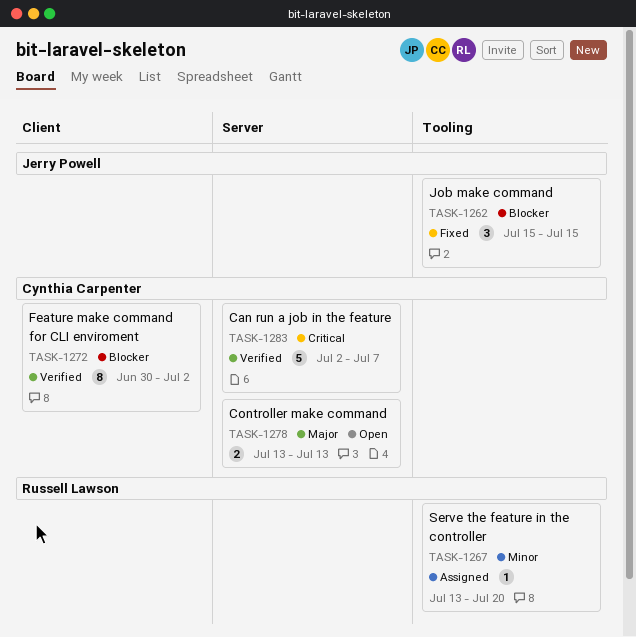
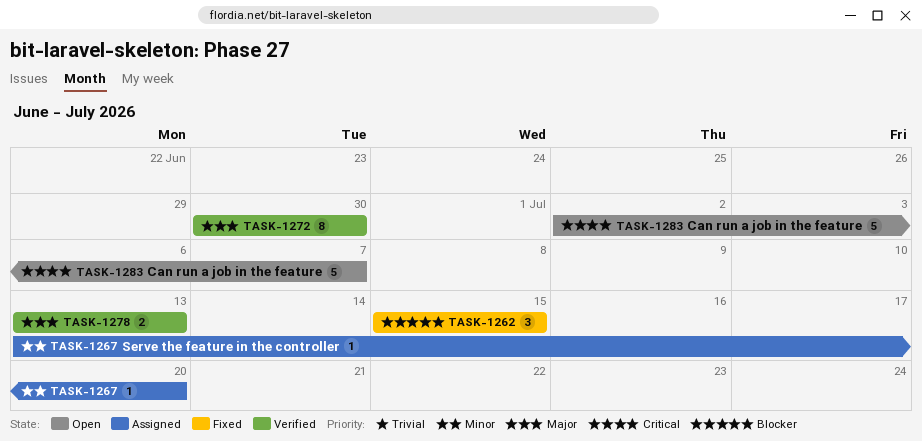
TASK-1272, priority: Blocker -> Major
TASK-1272, due: Jul 2 -> Jun 30
TASK-1278, status: Open -> Verified
TASK-1283, status: Verified -> Open

